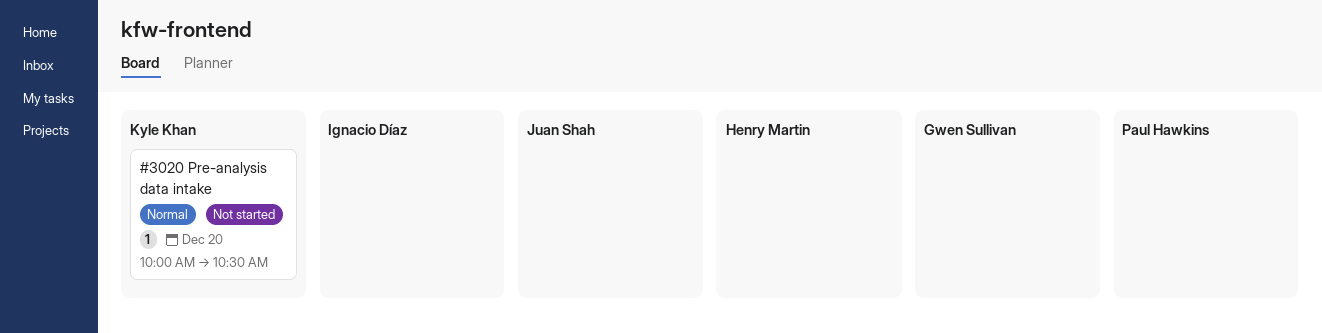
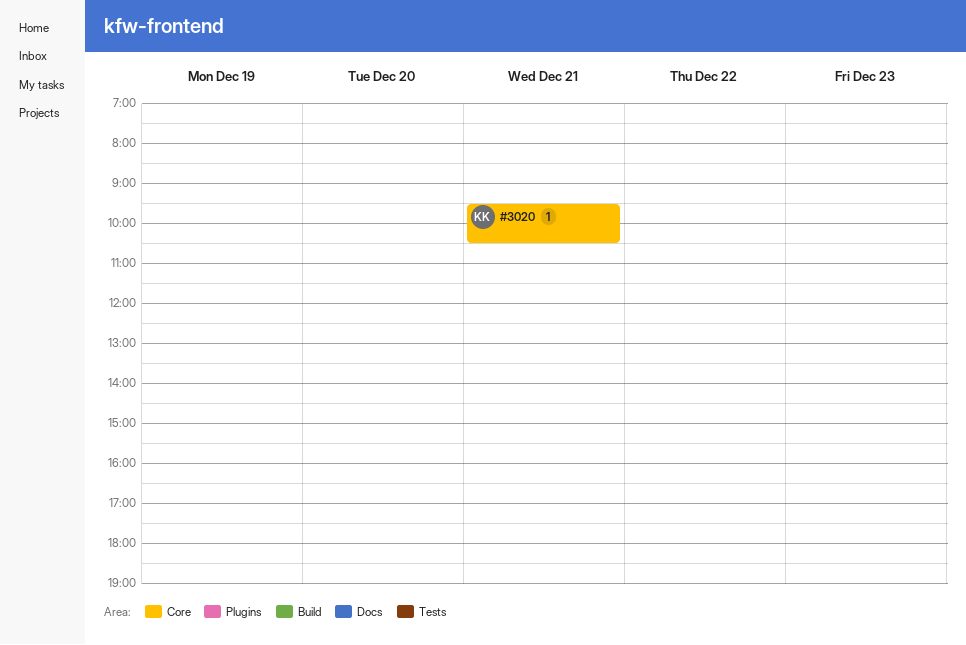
#3020, day: Dec 20 -> Dec 21
#3020, begins: 10:00 -> 09:30

